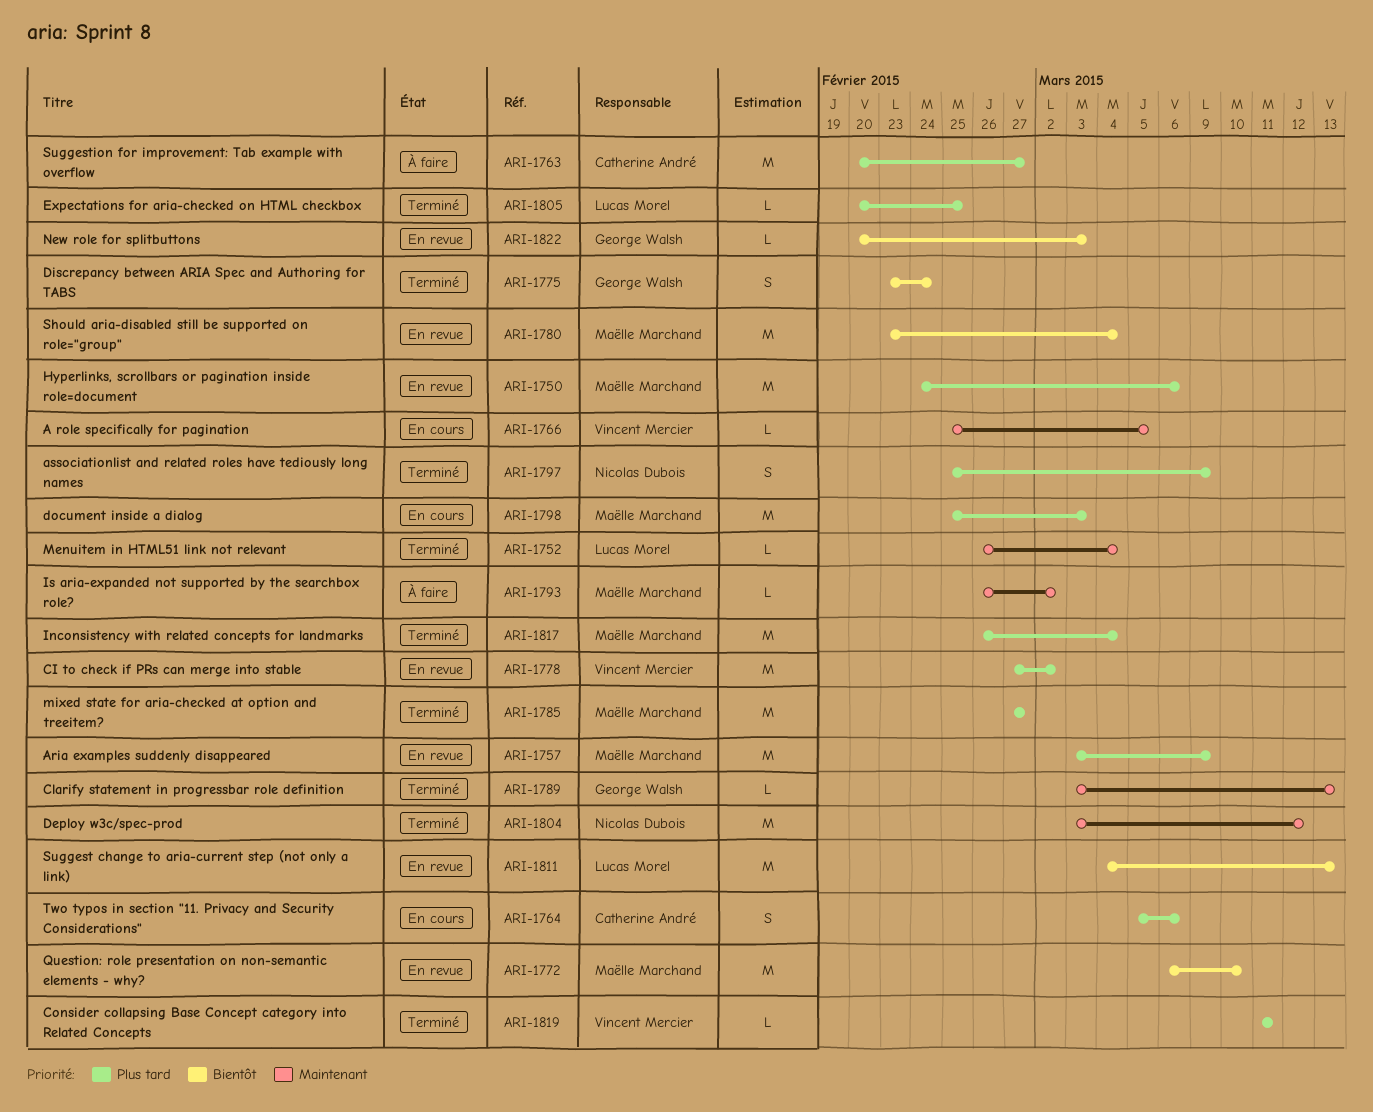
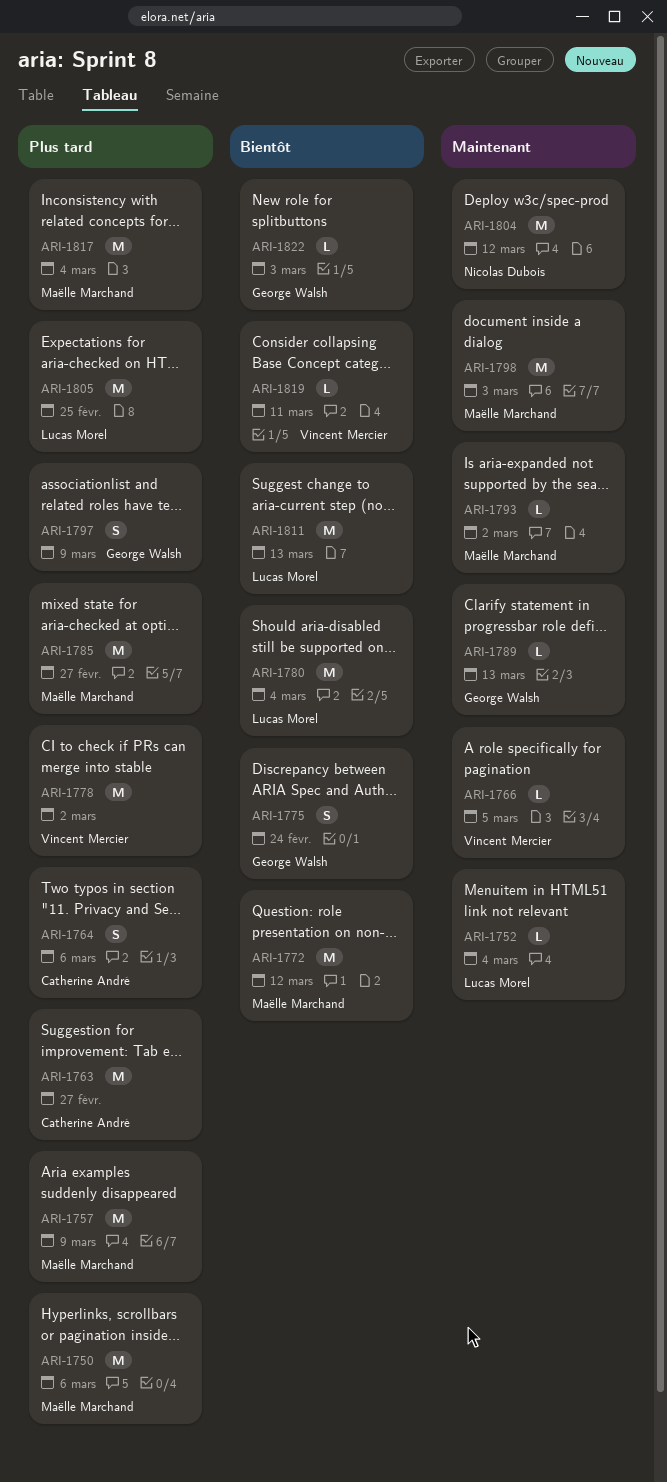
ARI-1772, due: Mar 10 -> Mar 12
ARI-1780, owner: Maëlle Marchand -> Lucas Morel
ARI-1797, owner: Nicolas Dubois -> George Walsh
ARI-1798, priority: Plus tard -> Maintenant
ARI-1805, estimate: L -> M
ARI-1819, priority: Plus tard -> Bientôt

